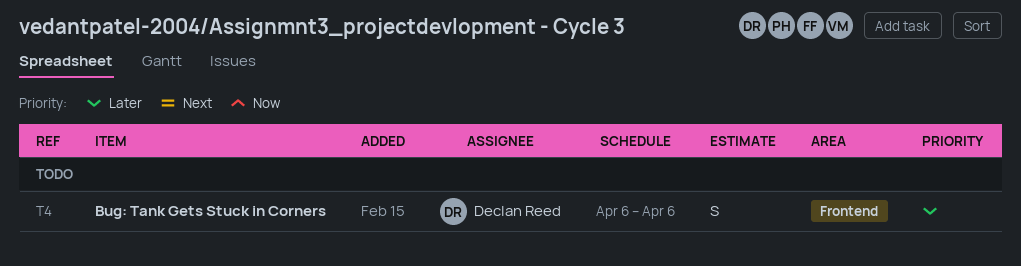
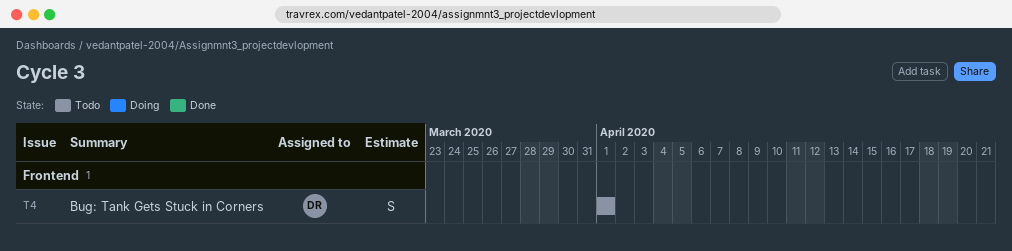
T4, start: Apr 6 -> Apr 1
T4, due: Apr 6 -> Apr 1

